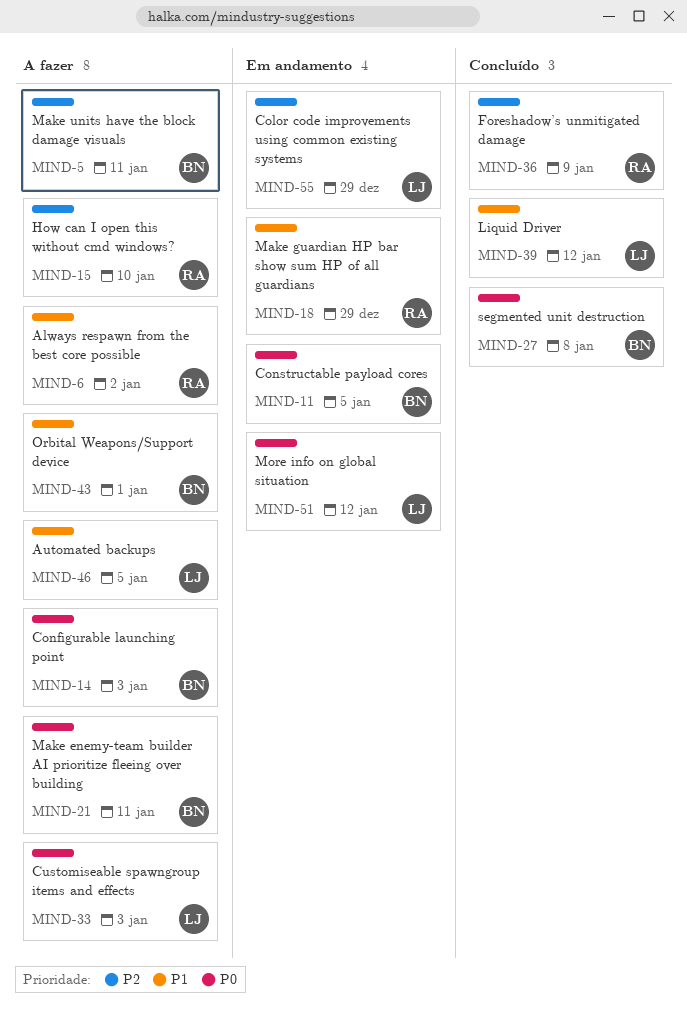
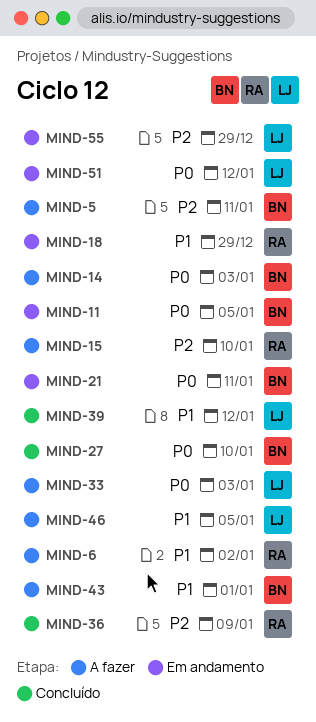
MIND-21, status: A fazer -> Em andamento
MIND-27, due: Jan 8 -> Jan 10

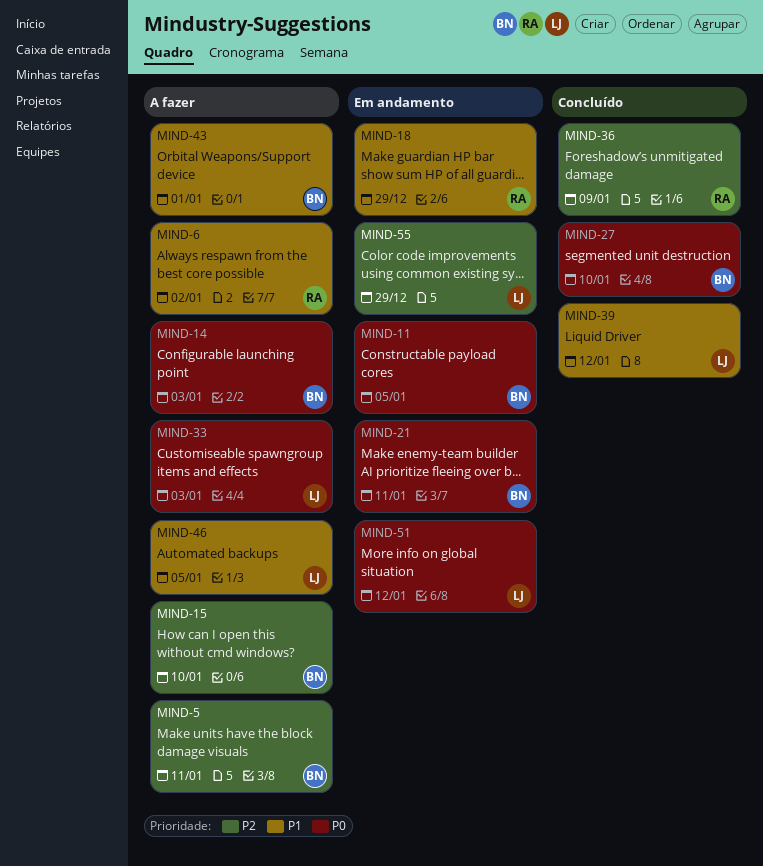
MIND-15, owner: RA -> BN

